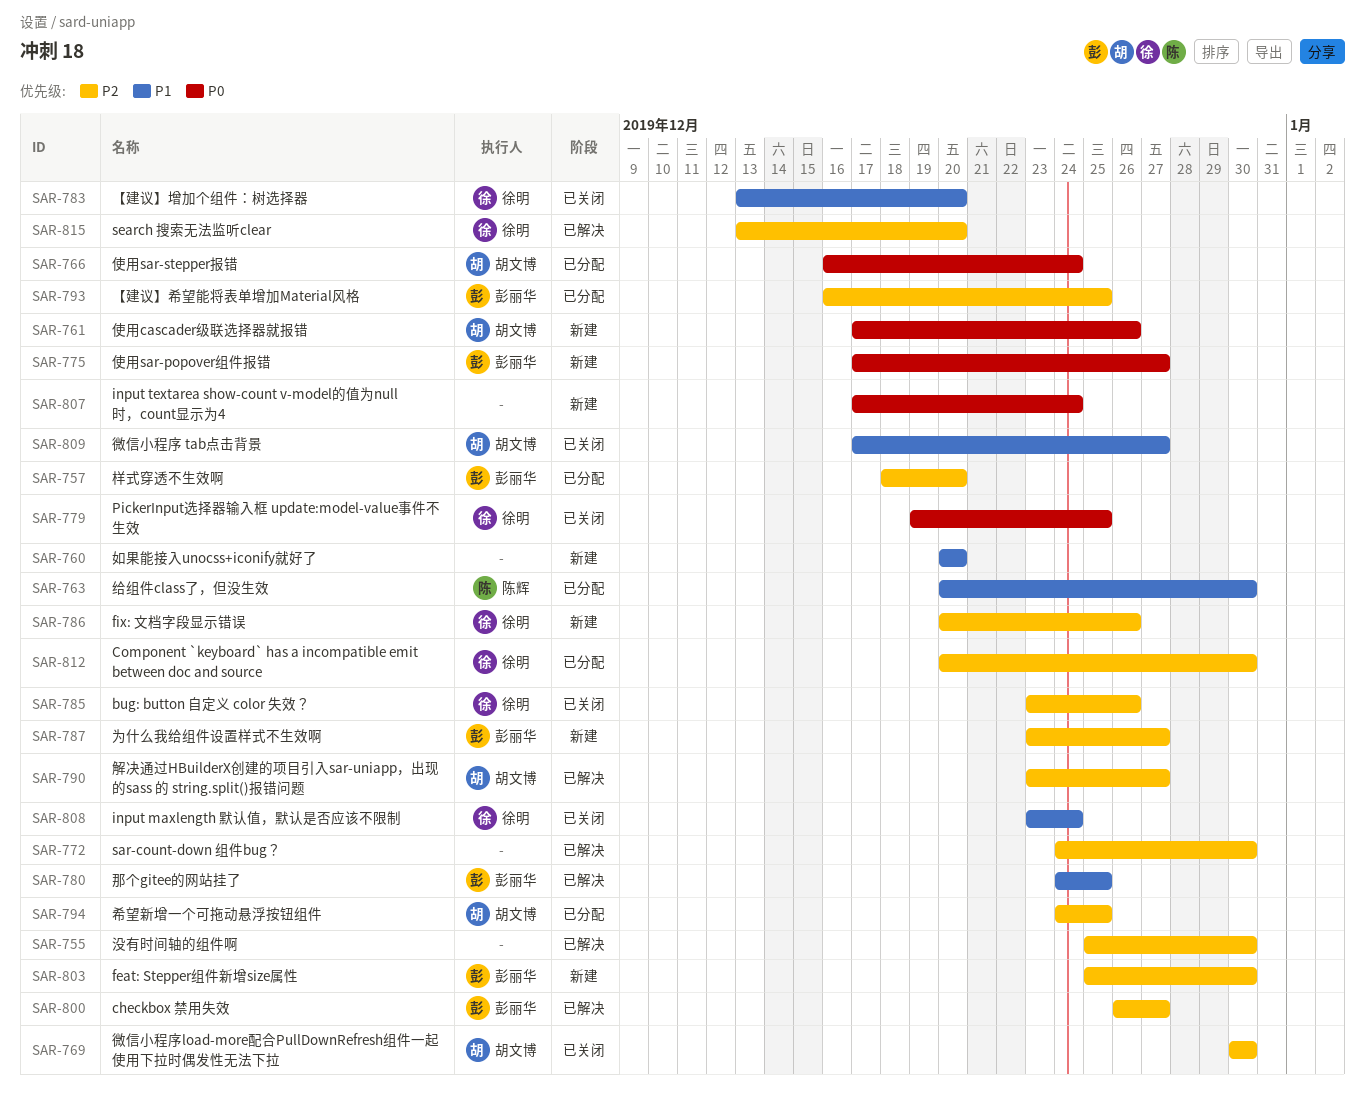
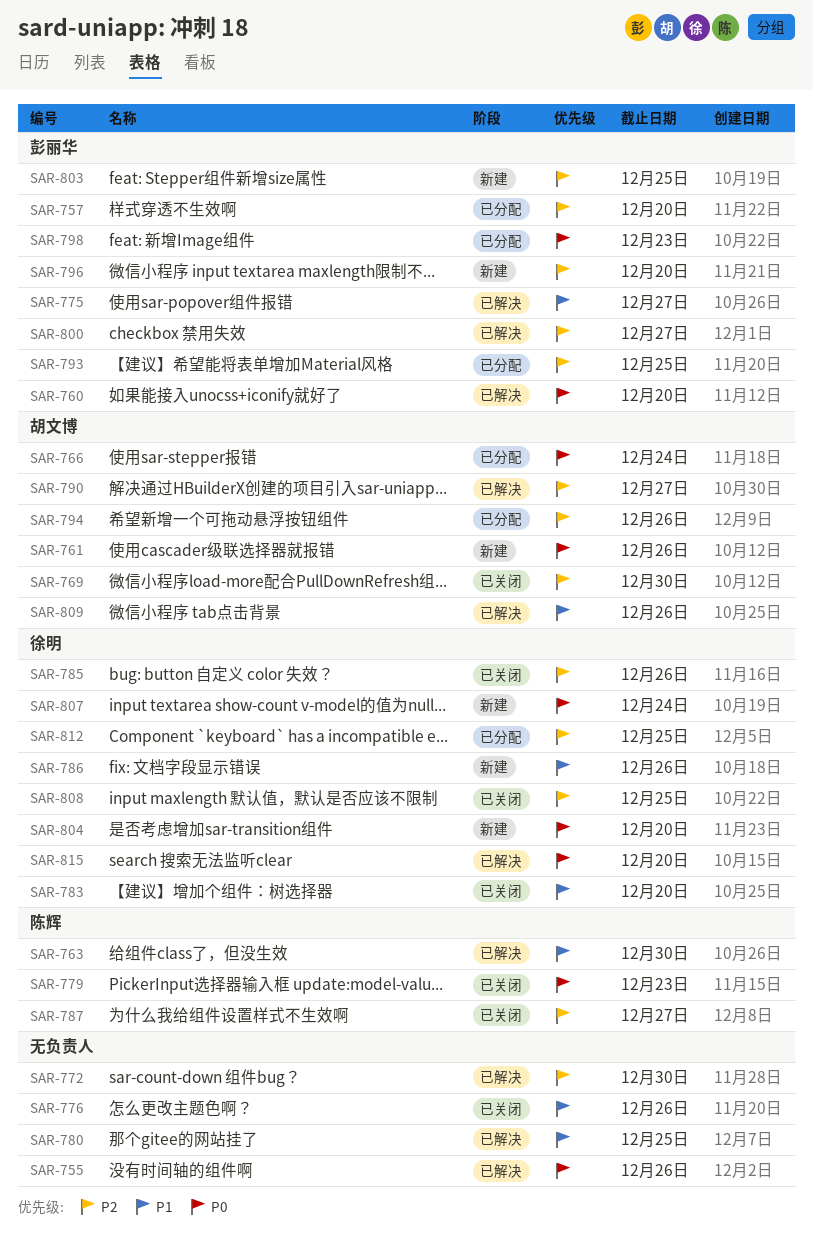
SAR-755, priority: P2 -> P0
SAR-755, due: Dec 30 -> Dec 26
SAR-760, status: 新建 -> 已解决
SAR-760, owner: none -> 彭丽华
SAR-760, priority: P1 -> P0
SAR-763, status: 已分配 -> 已解决
SAR-775, status: 新建 -> 已解决
SAR-775, priority: P0 -> P1
SAR-776: none -> present
SAR-779, owner: 徐明 -> 陈辉
SAR-779, due: Dec 25 -> Dec 23
SAR-780, owner: 彭丽华 -> none
SAR-786, priority: P2 -> P1
SAR-787, status: 新建 -> 已关闭
SAR-787, owner: 彭丽华 -> 陈辉
SAR-794, due: Dec 25 -> Dec 26
SAR-796: none -> present
SAR-798: none -> present
SAR-803, due: Dec 30 -> Dec 25
SAR-804: none -> present
SAR-807, owner: none -> 徐明
SAR-808, priority: P1 -> P2
SAR-808, due: Dec 24 -> Dec 25
SAR-809, status: 已关闭 -> 已解决
SAR-809, due: Dec 27 -> Dec 26
SAR-812, due: Dec 30 -> Dec 25
SAR-815, priority: P2 -> P0

